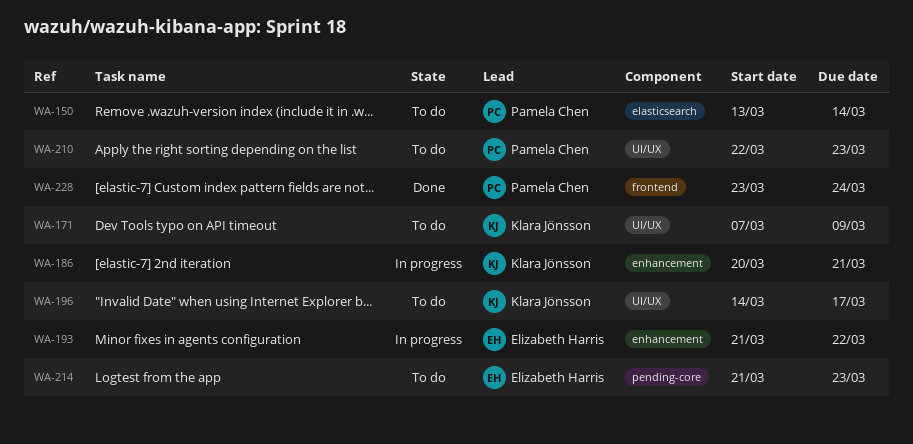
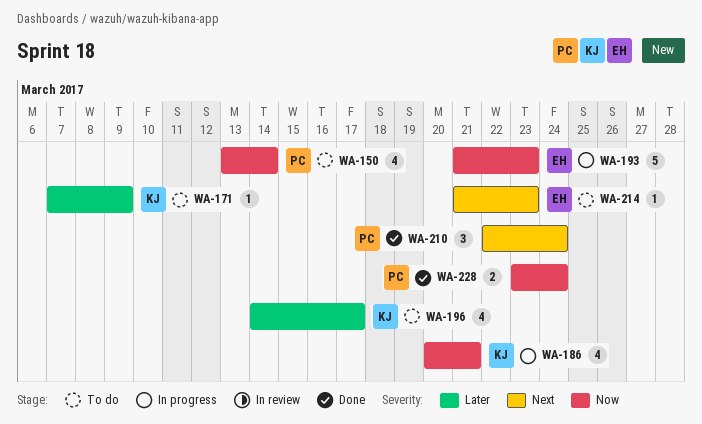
WA-193, due: Mar 22 -> Mar 23
WA-210, status: To do -> Done
WA-210, due: Mar 23 -> Mar 24

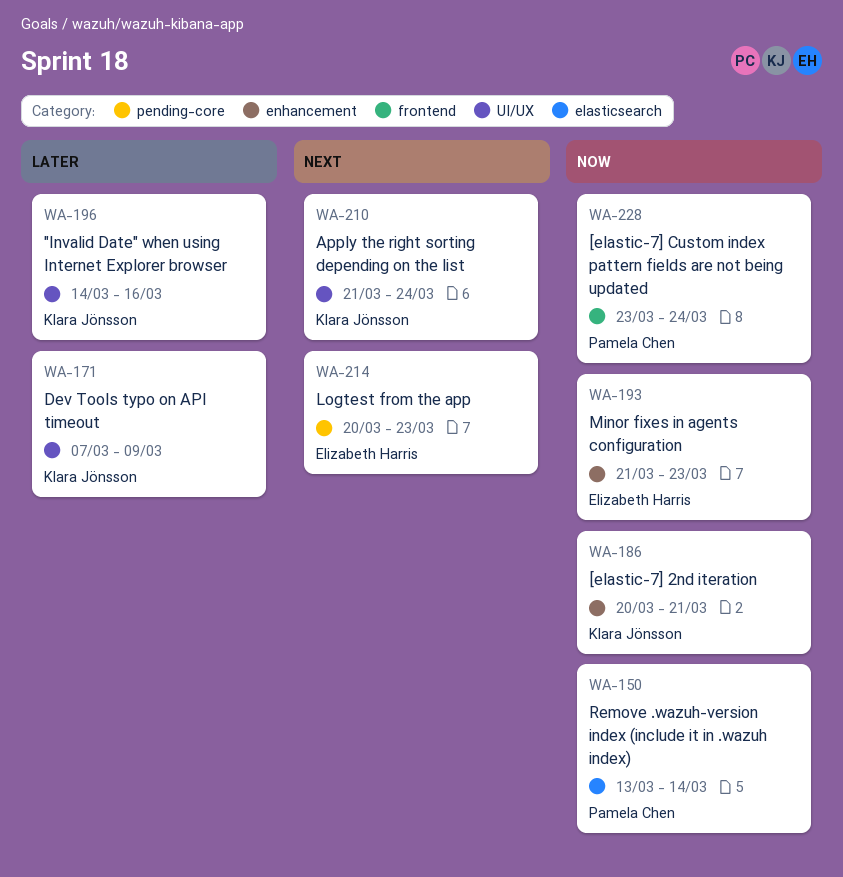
WA-196, due: Mar 17 -> Mar 16
WA-210, owner: Pamela Chen -> Klara Jönsson
WA-210, start: Mar 22 -> Mar 21
WA-214, start: Mar 21 -> Mar 20

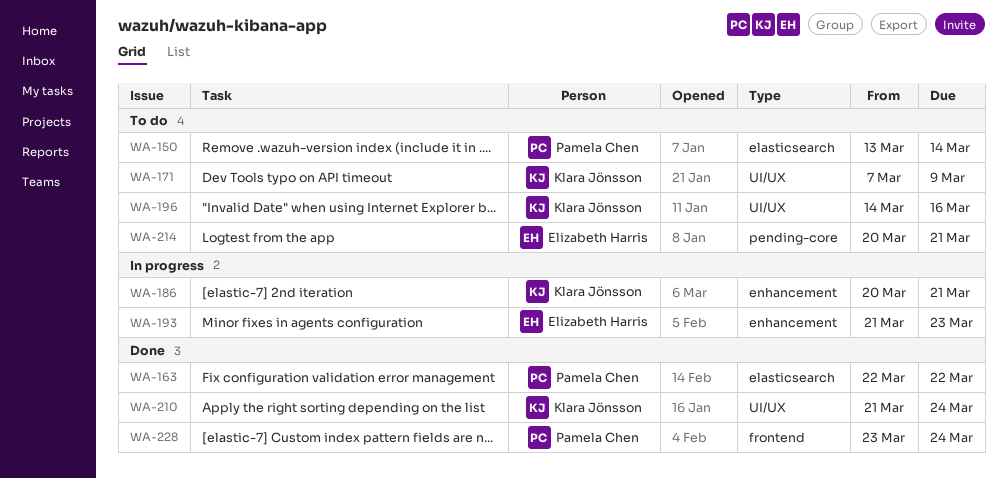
WA-163: none -> present
WA-214, due: Mar 23 -> Mar 21

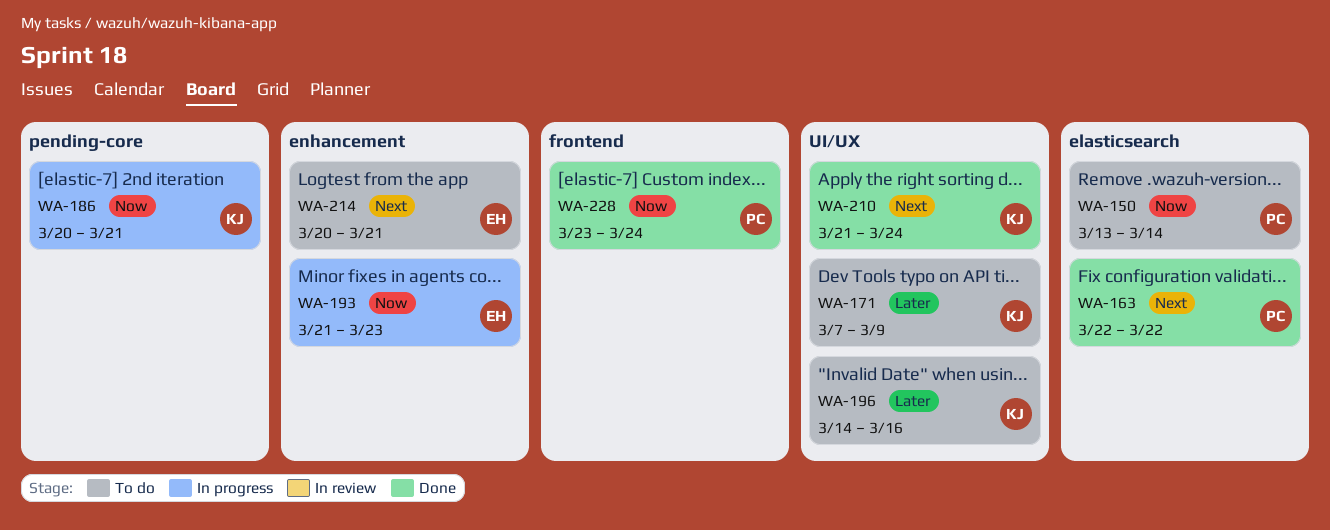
WA-186, label: enhancement -> pending-core
WA-214, label: pending-core -> enhancement

